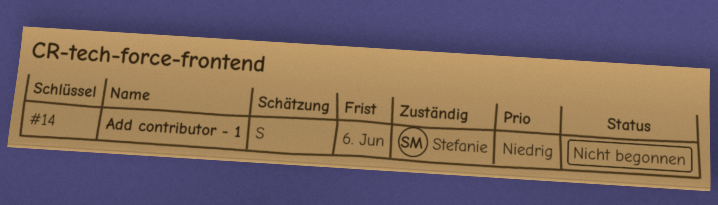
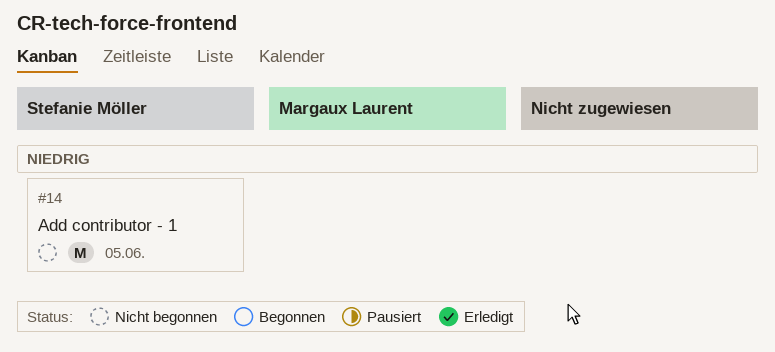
#14, estimate: S -> M
#14, due: Jun 6 -> Jun 5

